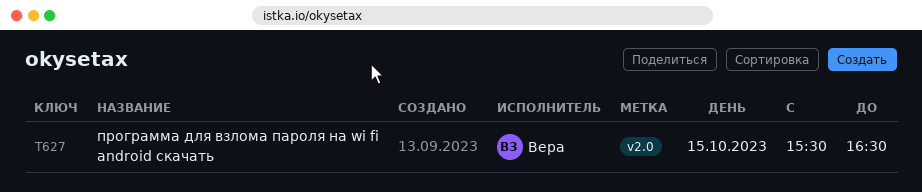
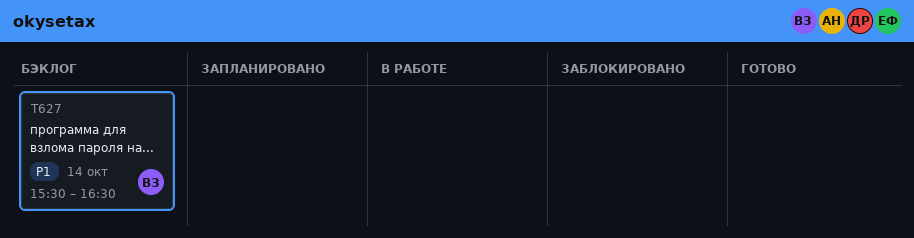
T627, day: Oct 15 -> Oct 14

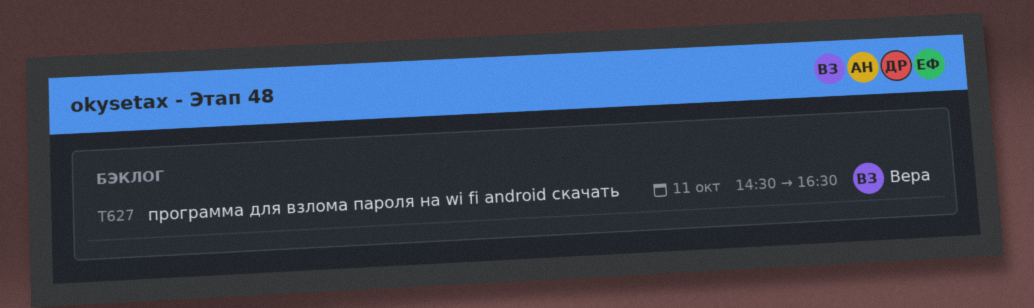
T627, day: Oct 14 -> Oct 11
T627, begins: 15:30 -> 14:30

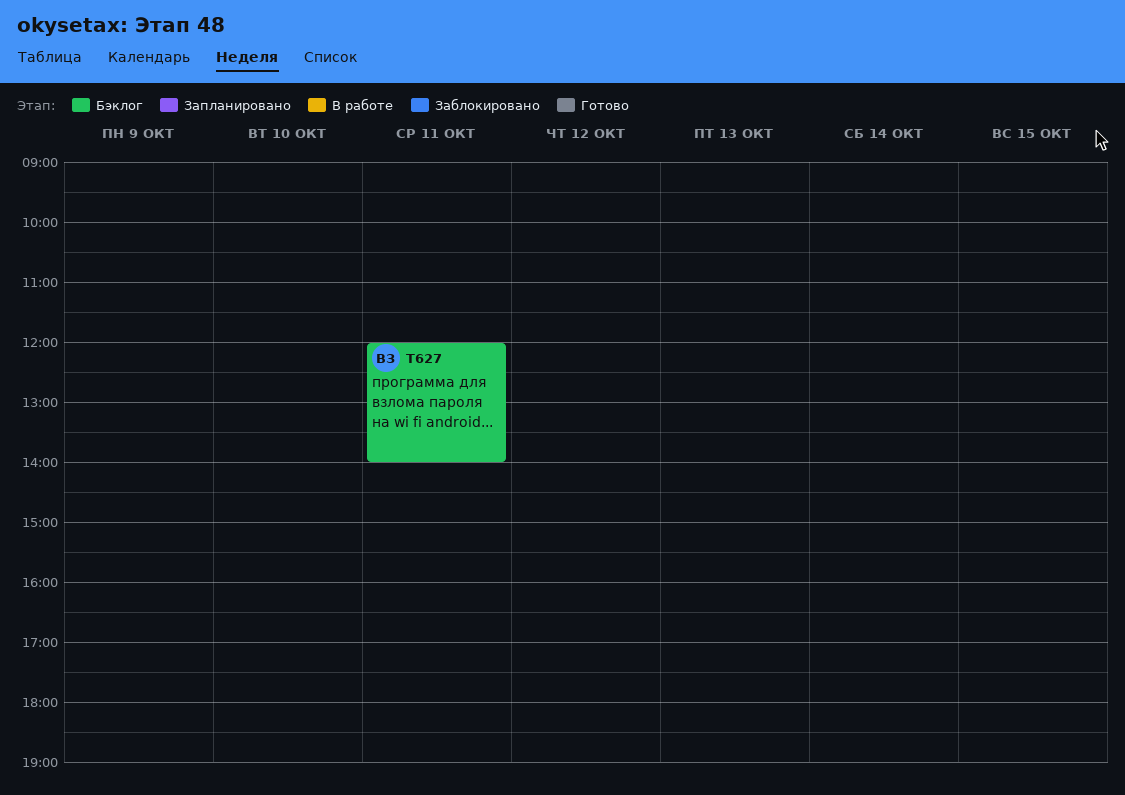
T627, begins: 14:30 -> 12:00
T627, ends: 16:30 -> 14:00

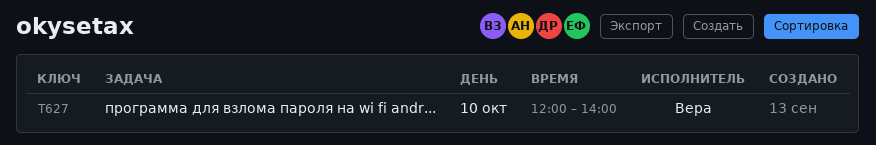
T627, day: Oct 11 -> Oct 10

